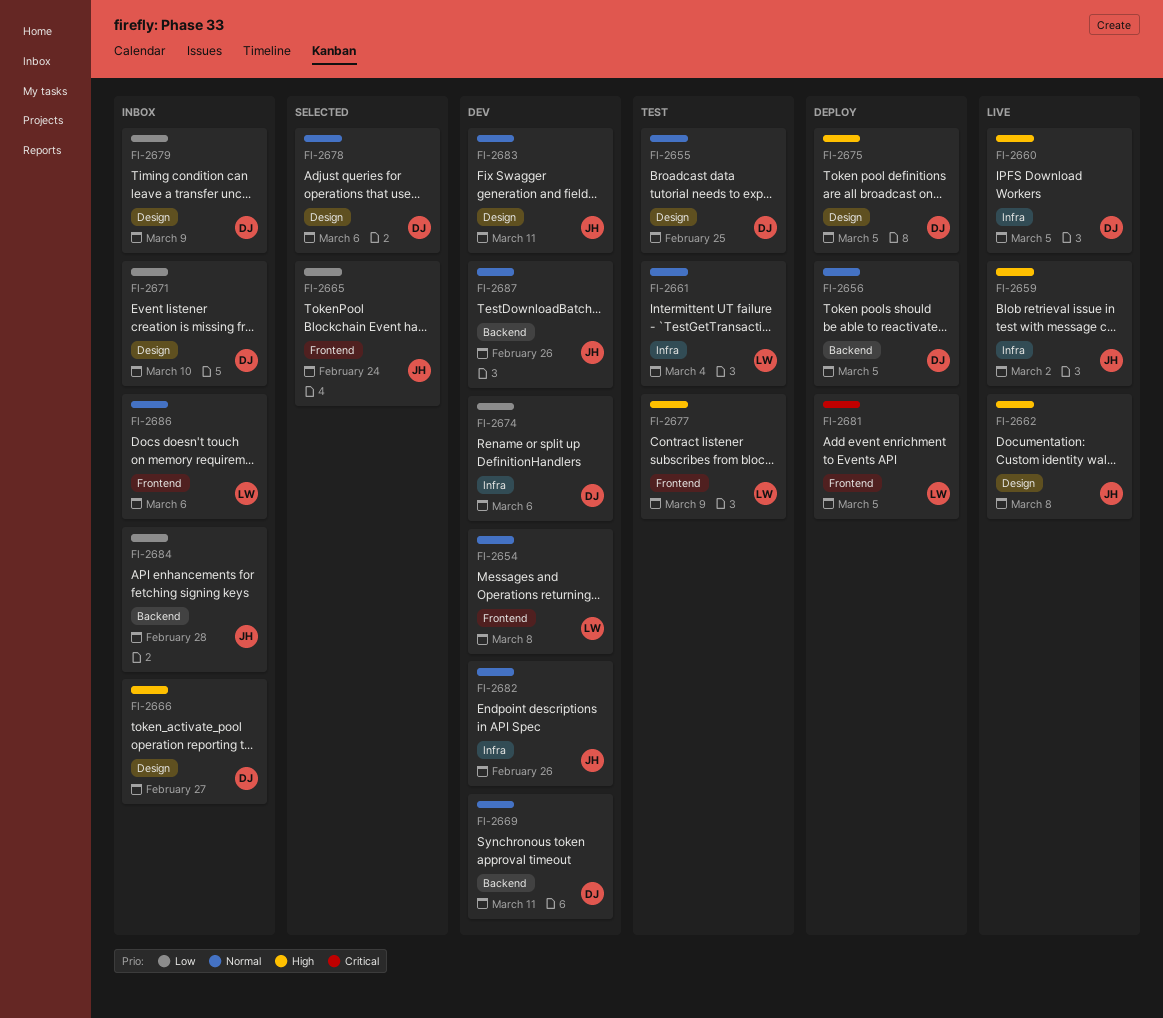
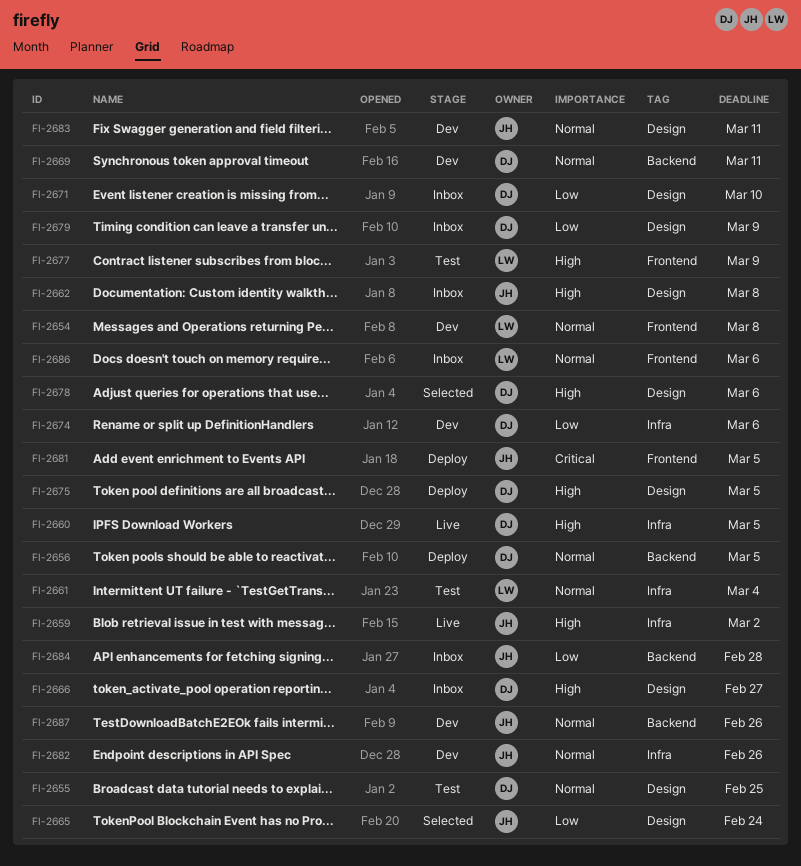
FI-2662, status: Live -> Inbox
FI-2665, label: Frontend -> Design
FI-2678, priority: Normal -> High
FI-2681, owner: LW -> JH

